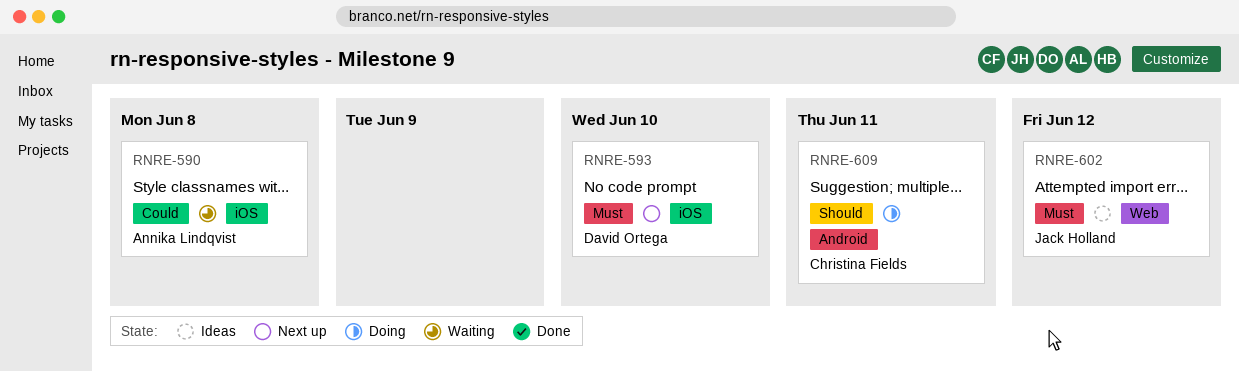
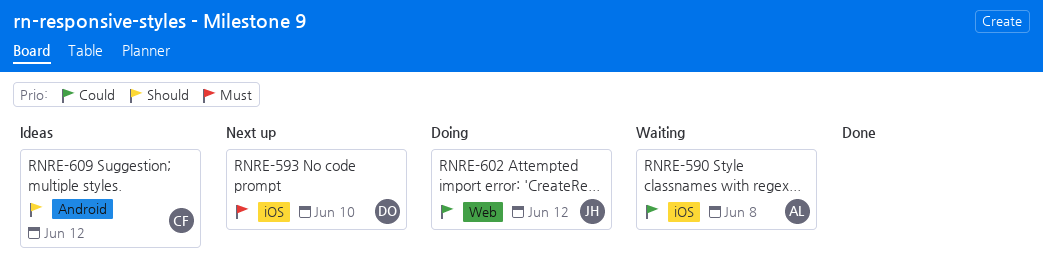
RNRE-602, status: Ideas -> Doing
RNRE-602, priority: Must -> Could
RNRE-609, status: Doing -> Ideas
RNRE-609, due: Jun 11 -> Jun 12

